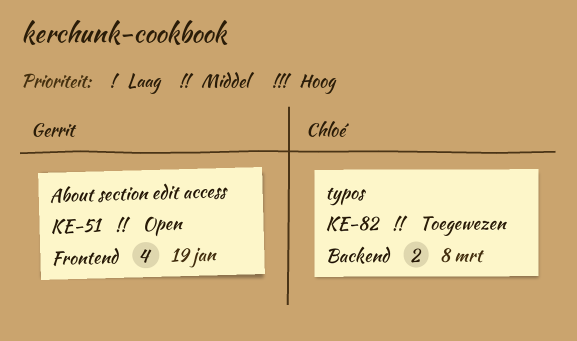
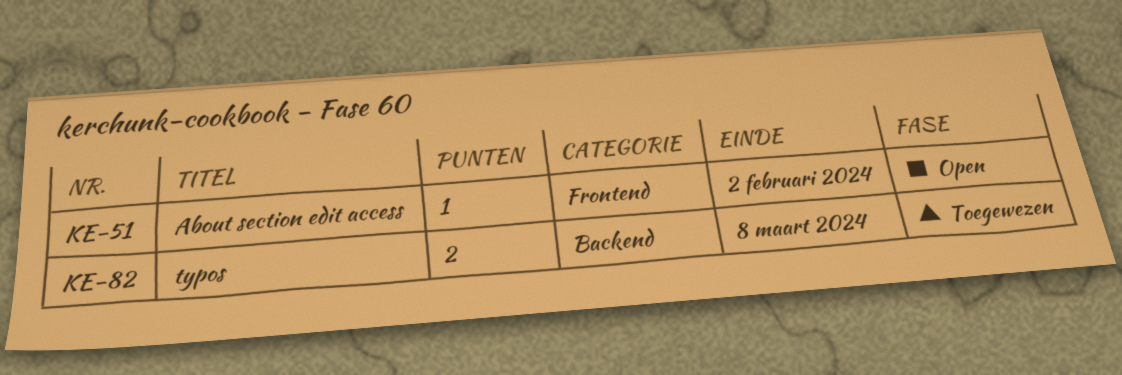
KE-51, estimate: 4 -> 1
KE-51, due: Jan 19 -> Feb 2

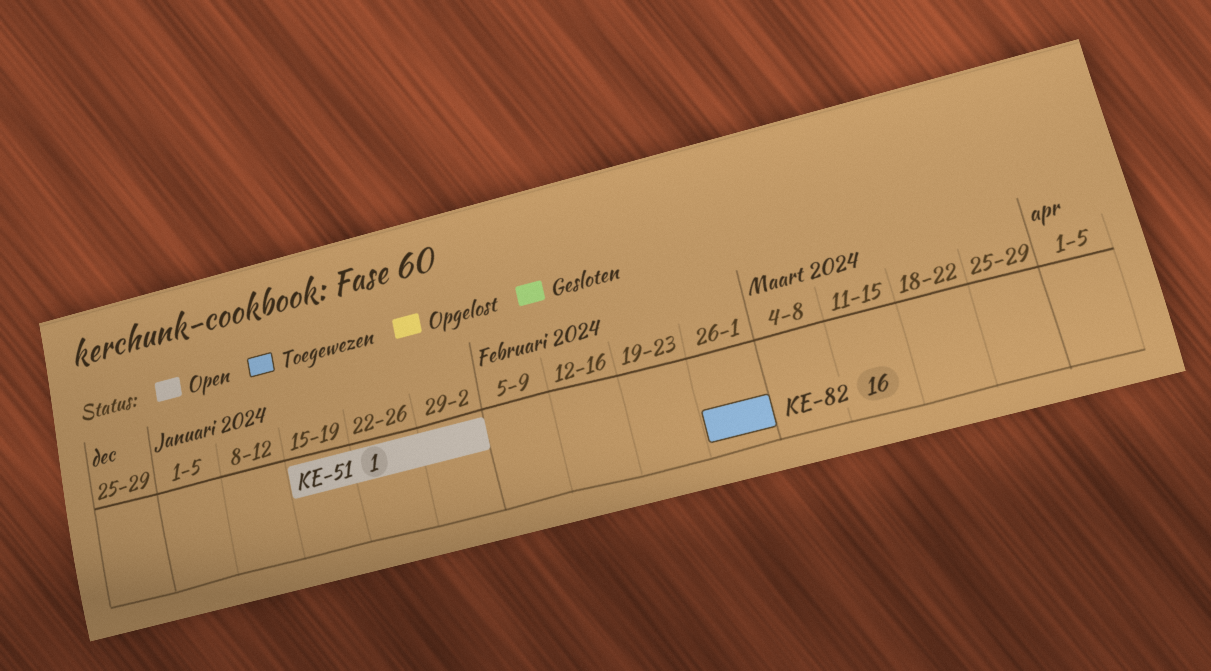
KE-82, estimate: 2 -> 16
KE-82, due: Mar 8 -> Mar 1

